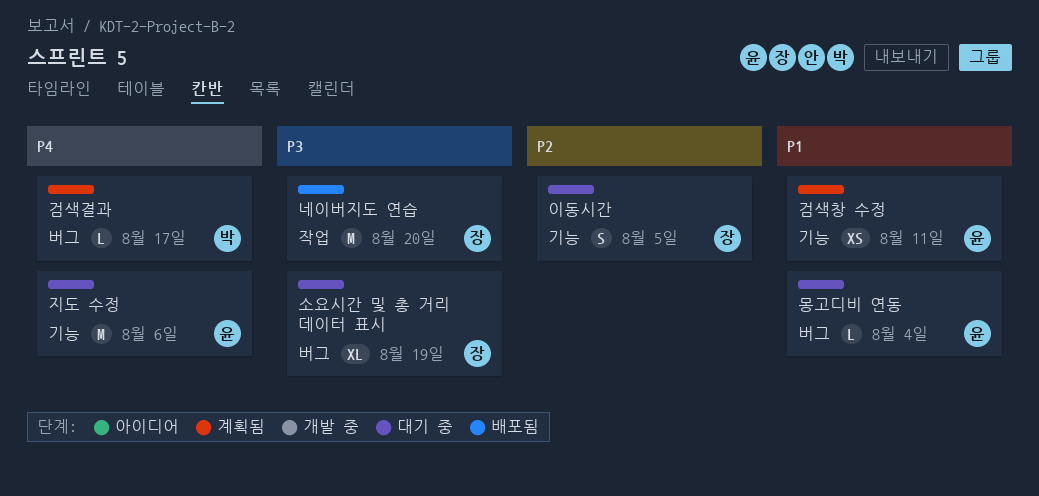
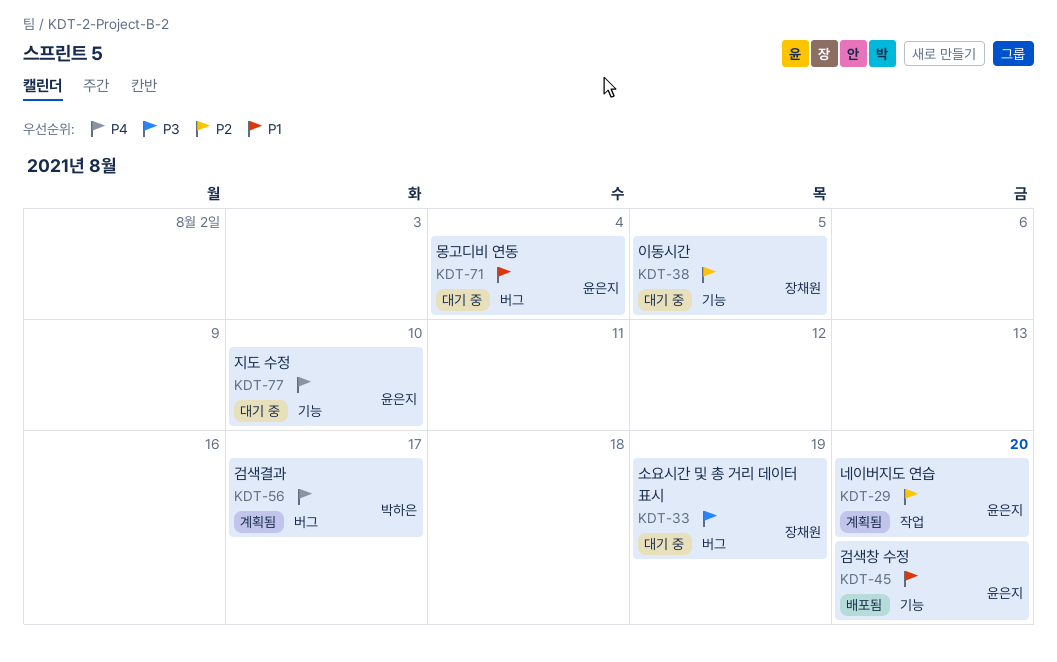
검색창 수정, status: 계획됨 -> 배포됨
검색창 수정, due: Aug 11 -> Aug 20
네이버지도 연습, status: 배포됨 -> 계획됨
네이버지도 연습, owner: 장채원 -> 윤은지
네이버지도 연습, priority: P3 -> P2
지도 수정, due: Aug 6 -> Aug 10

